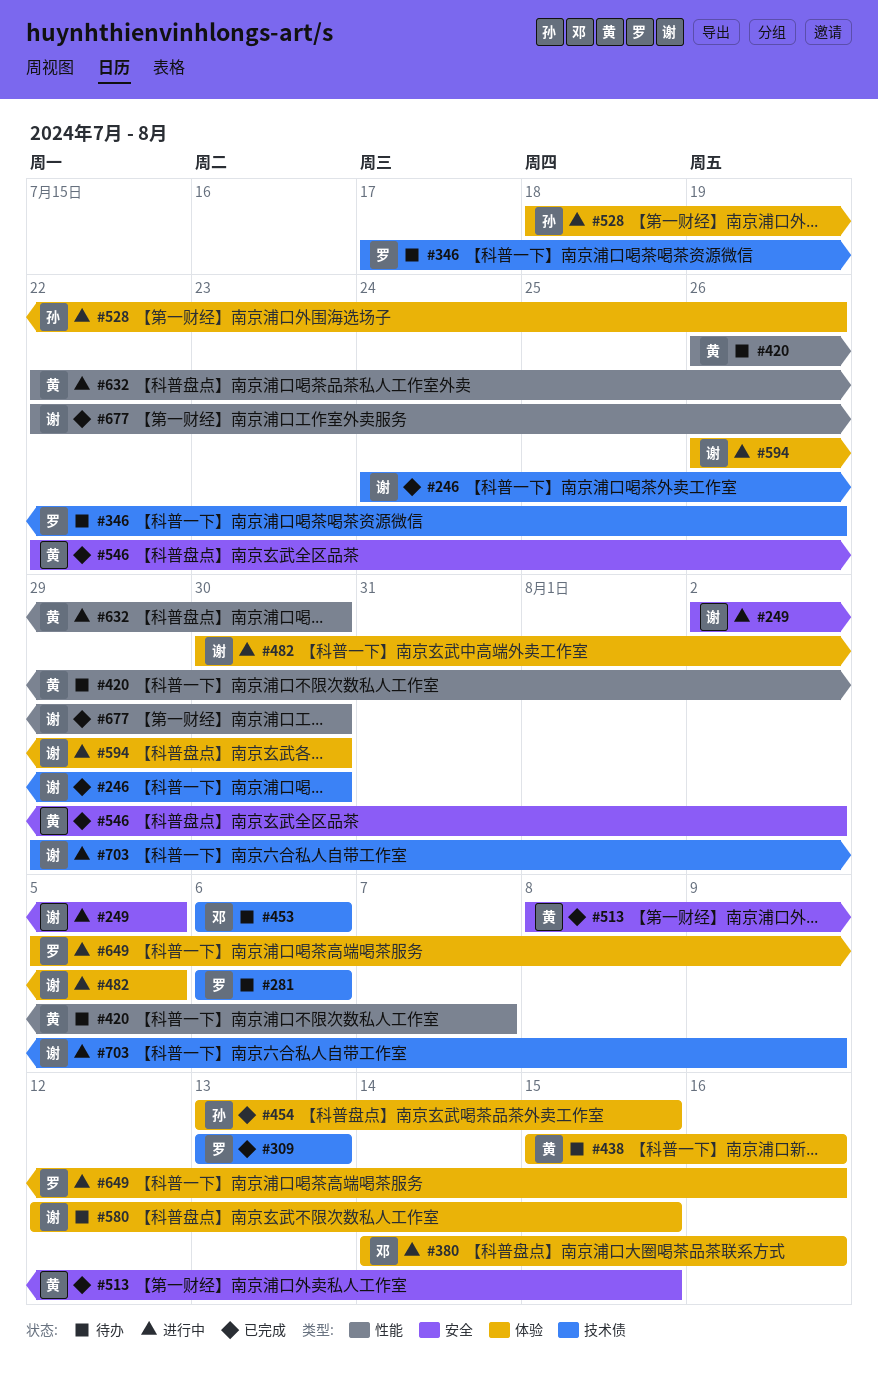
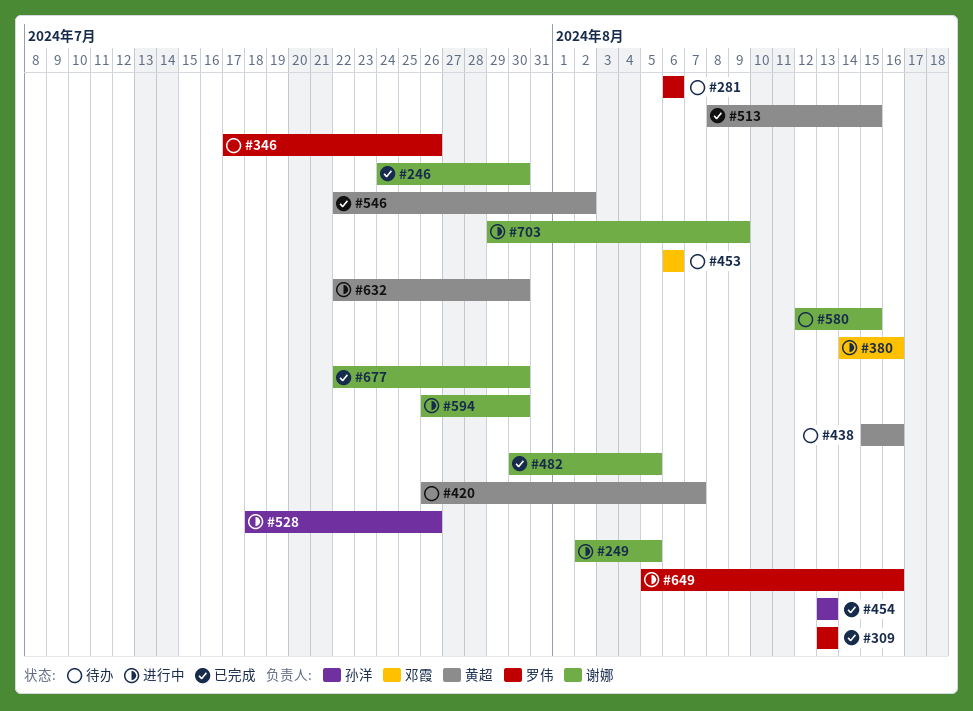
#454, due: Aug 15 -> Aug 13
#482, status: 进行中 -> 已完成

